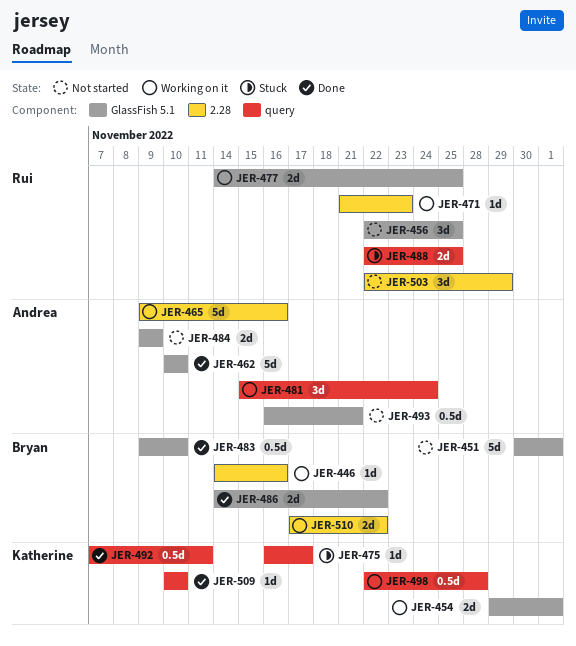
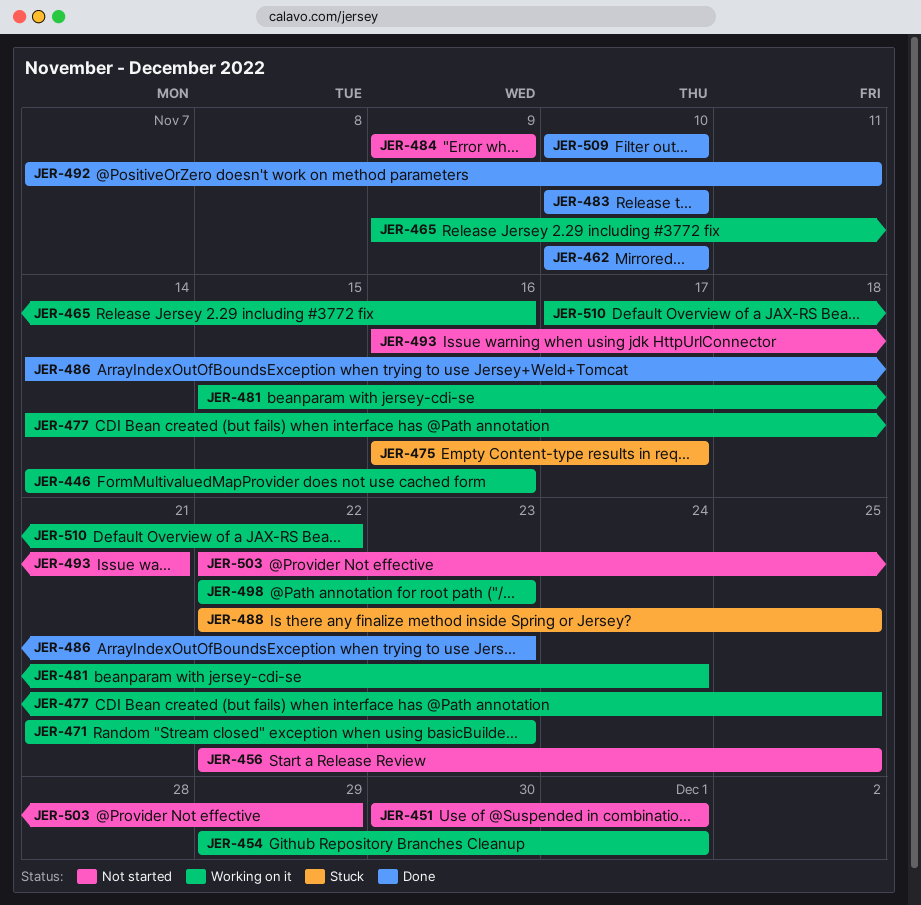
JER-483, start: Nov 9 -> Nov 10
JER-486, due: Nov 22 -> Nov 23
JER-498, due: Nov 28 -> Nov 23

